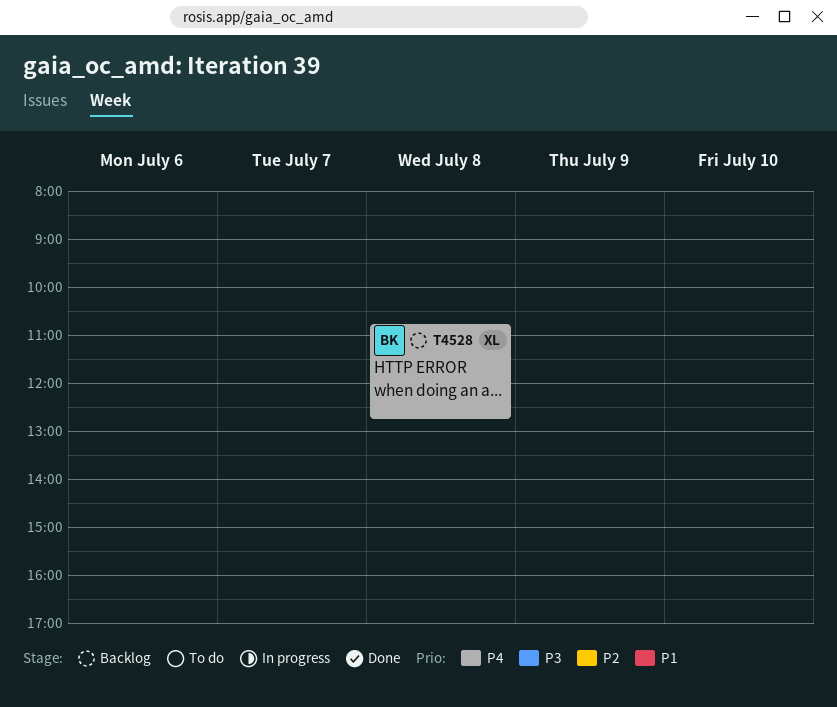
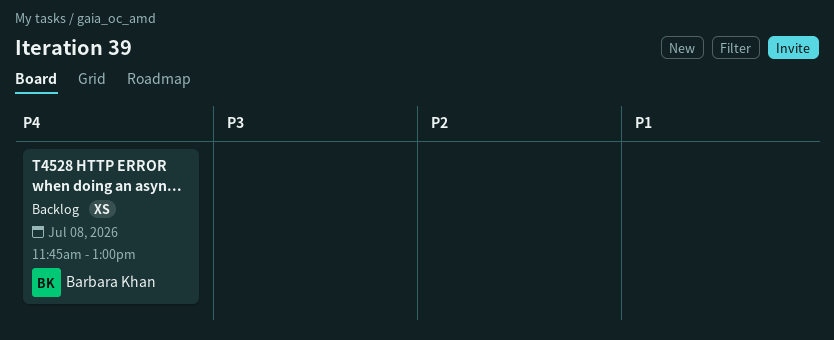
T4528, estimate: XL -> XS
T4528, begins: 10:45 -> 11:45
T4528, ends: 12:45 -> 13:00

